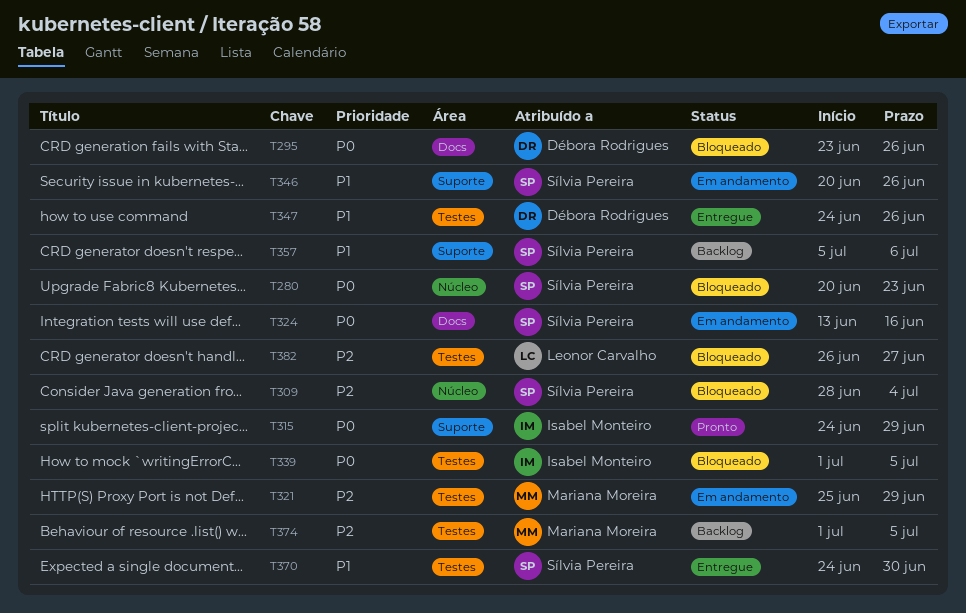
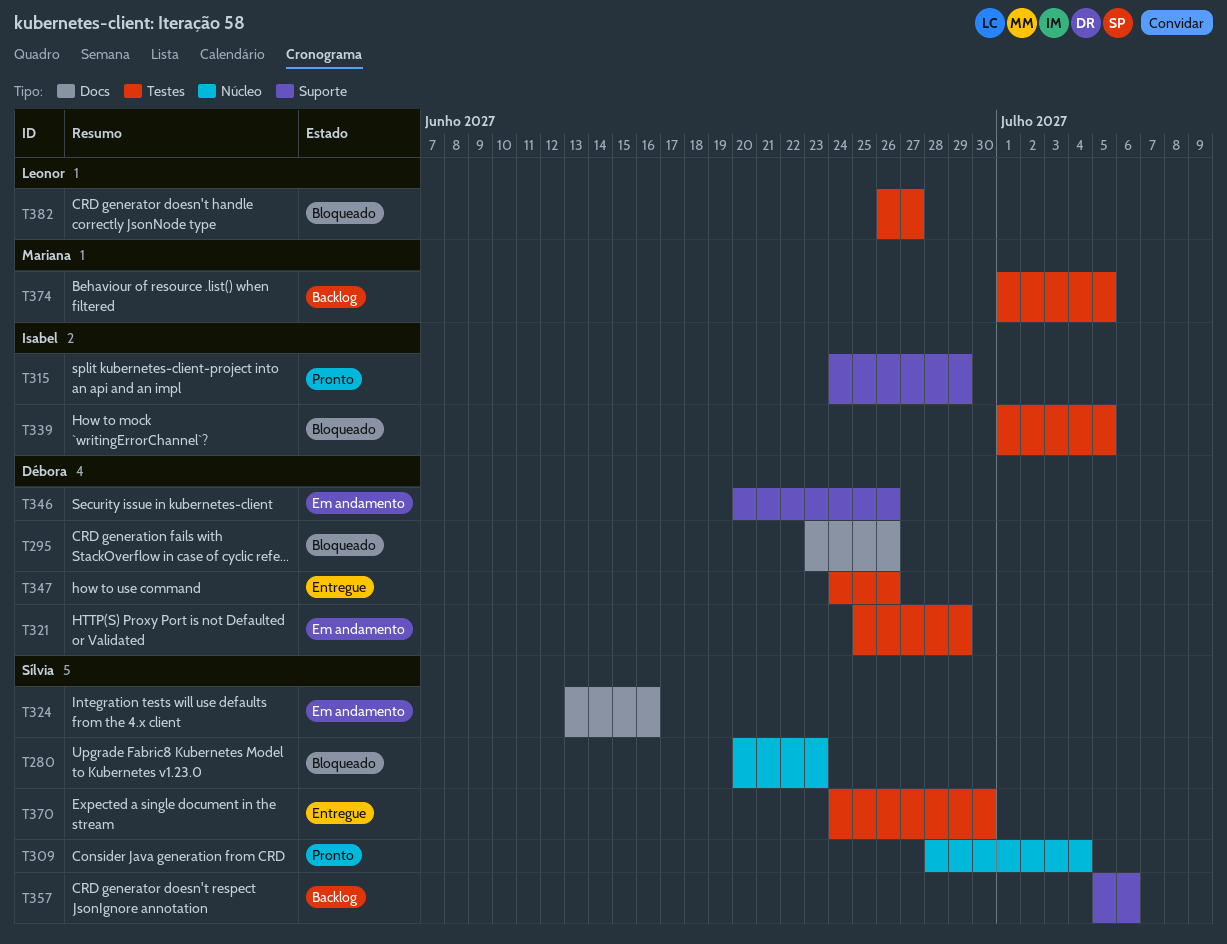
T309, status: Bloqueado -> Pronto
T321, owner: Mariana Moreira -> Débora Rodrigues
T346, owner: Sílvia Pereira -> Débora Rodrigues

